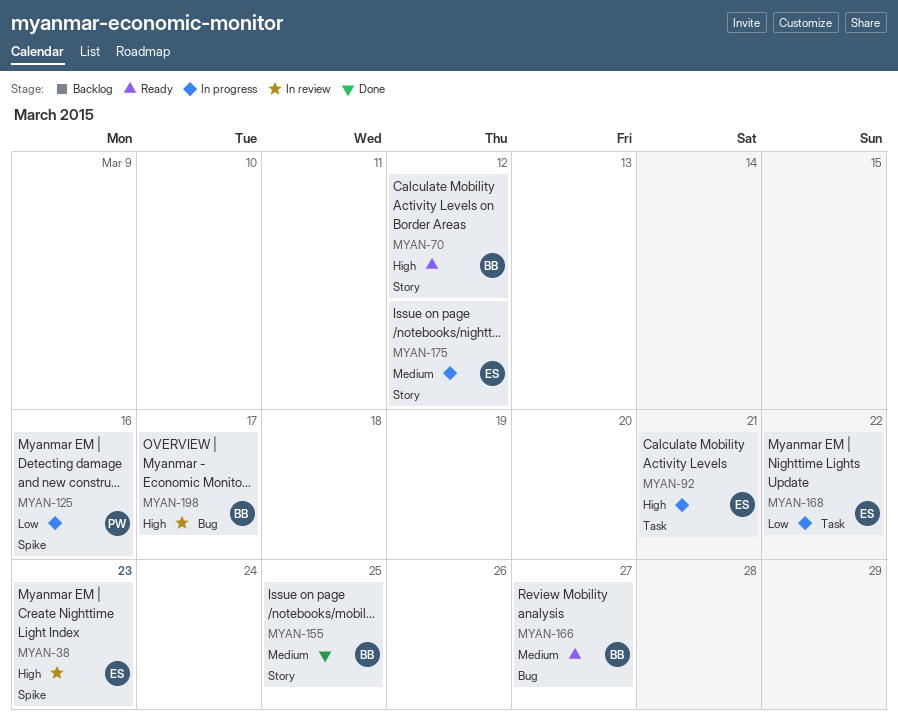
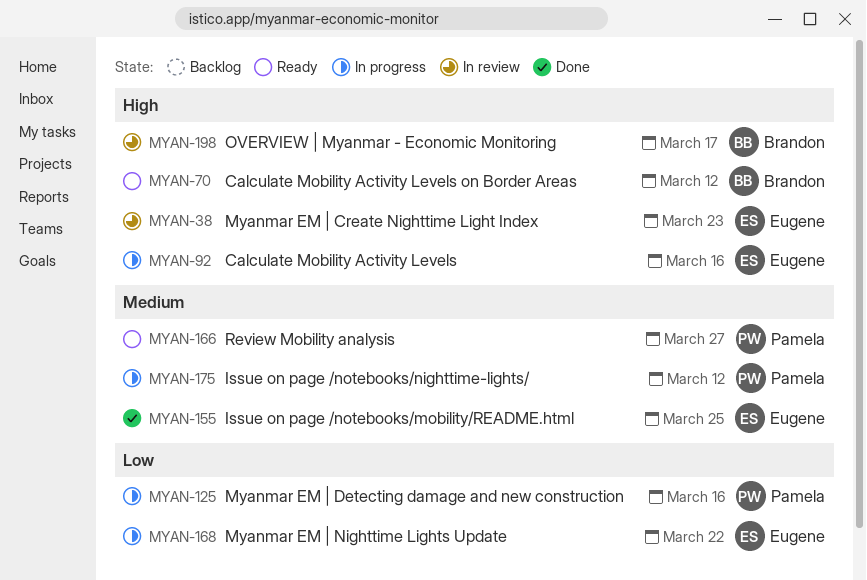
MYAN-92, due: Mar 21 -> Mar 16
MYAN-155, owner: Brandon -> Eugene
MYAN-166, owner: Brandon -> Pamela
MYAN-175, owner: Eugene -> Pamela

